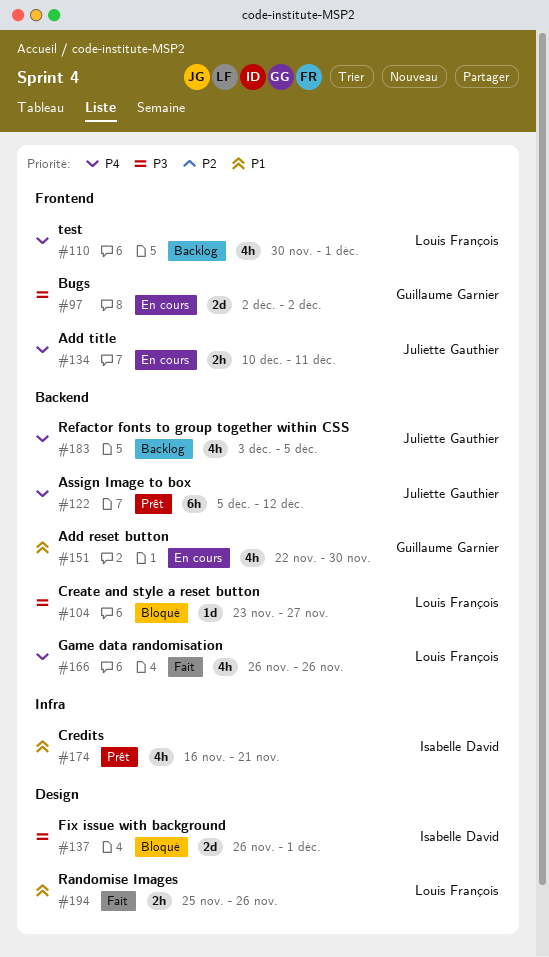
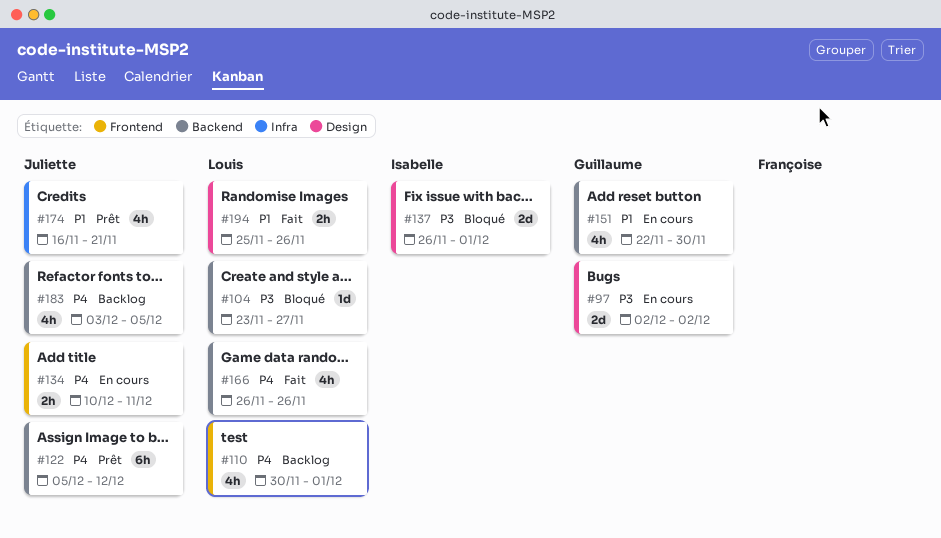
#97, label: Frontend -> Design
#174, owner: Isabelle David -> Juliette Gauthier

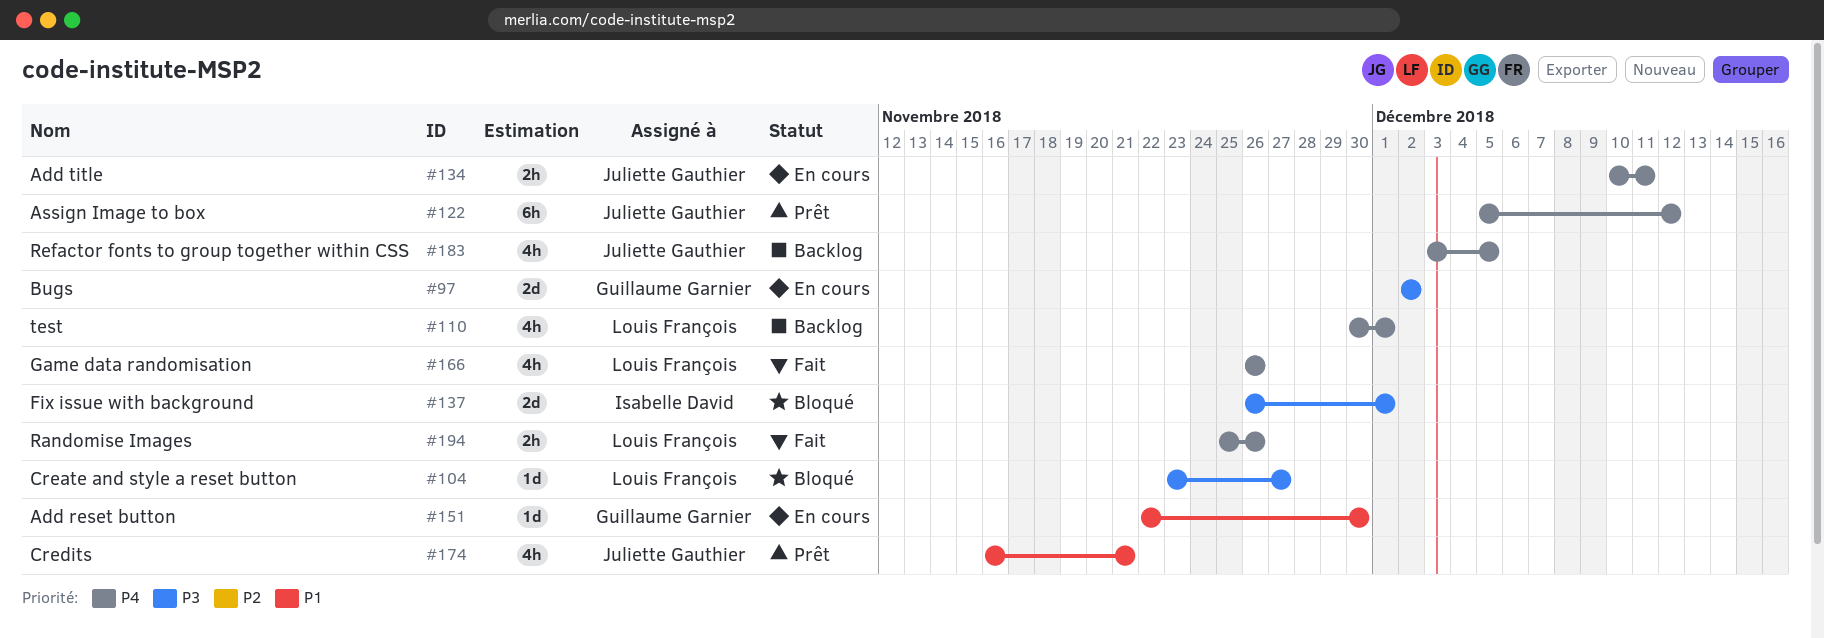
#151, estimate: 4h -> 1d
#194, priority: P1 -> P4

